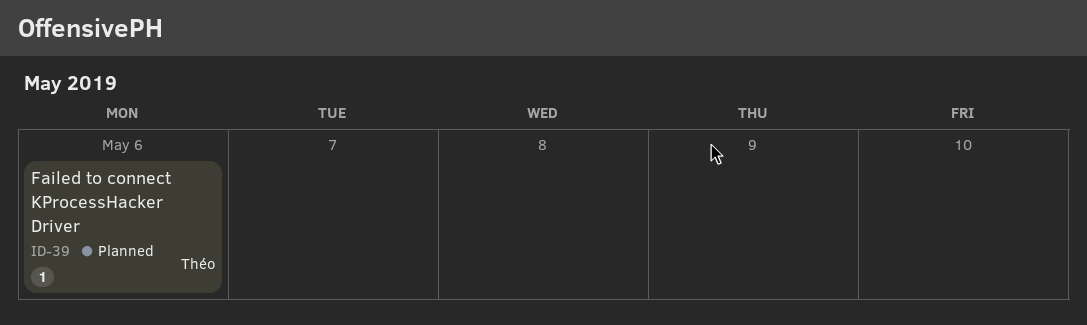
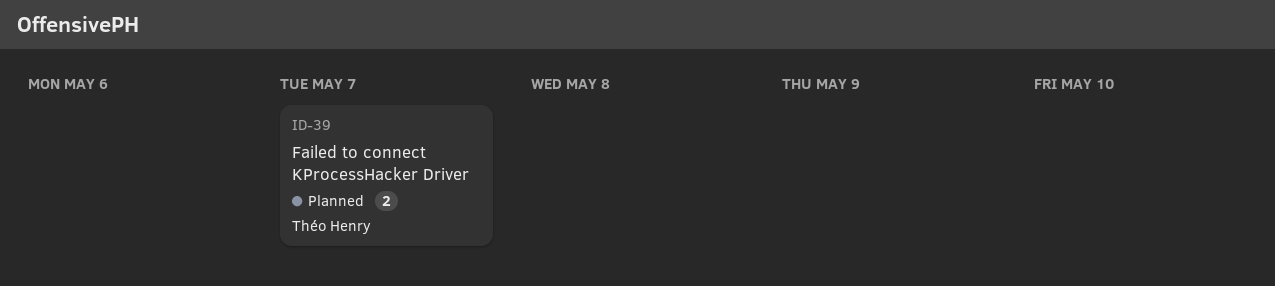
ID-39, estimate: 1 -> 2
ID-39, due: May 6 -> May 7

